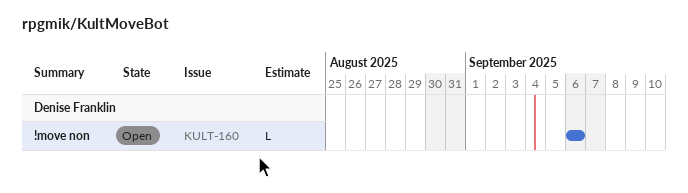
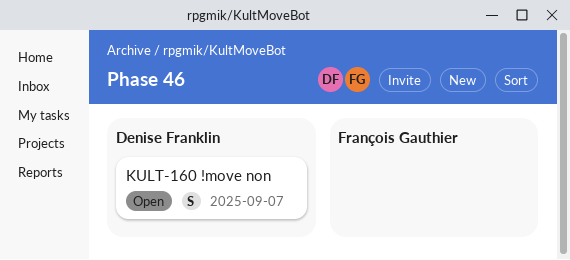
KULT-160, estimate: L -> S
KULT-160, due: Sep 6 -> Sep 7

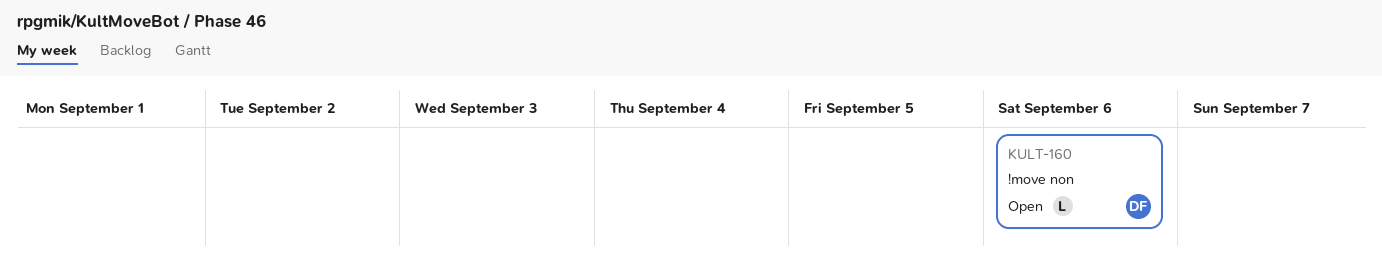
KULT-160, estimate: S -> L
KULT-160, due: Sep 7 -> Sep 6

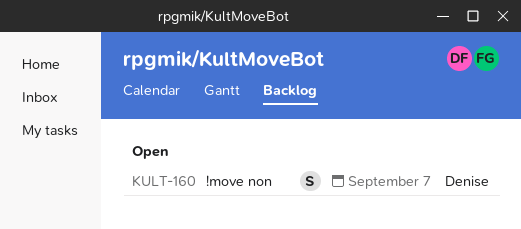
KULT-160, estimate: L -> S
KULT-160, due: Sep 6 -> Sep 7

